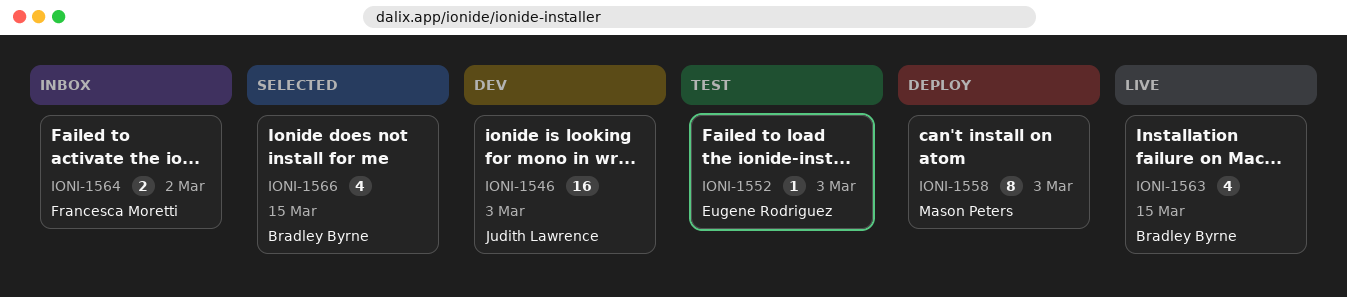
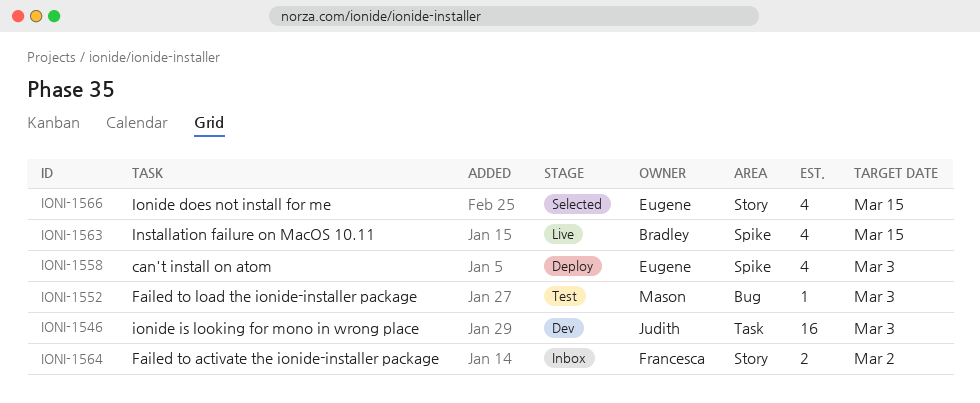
IONI-1552, owner: Eugene Rodriguez -> Mason Peters
IONI-1558, owner: Mason Peters -> Eugene Rodriguez
IONI-1558, estimate: 8 -> 4
IONI-1566, owner: Bradley Byrne -> Eugene Rodriguez

